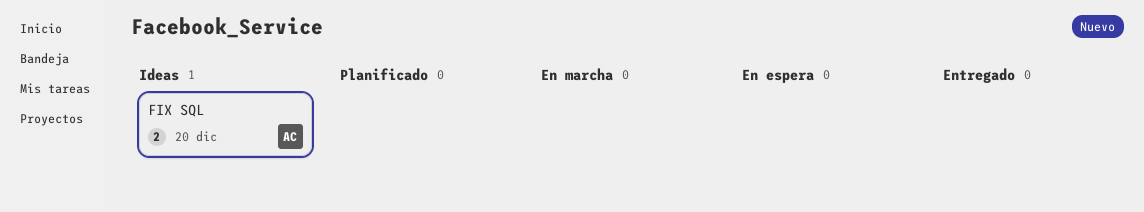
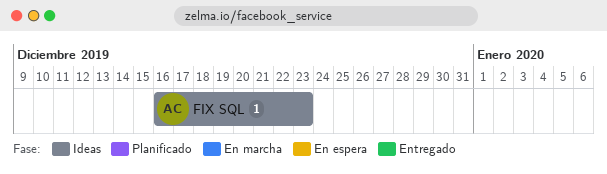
FIX SQL, estimate: 2 -> 1
FIX SQL, due: Dec 20 -> Dec 23

